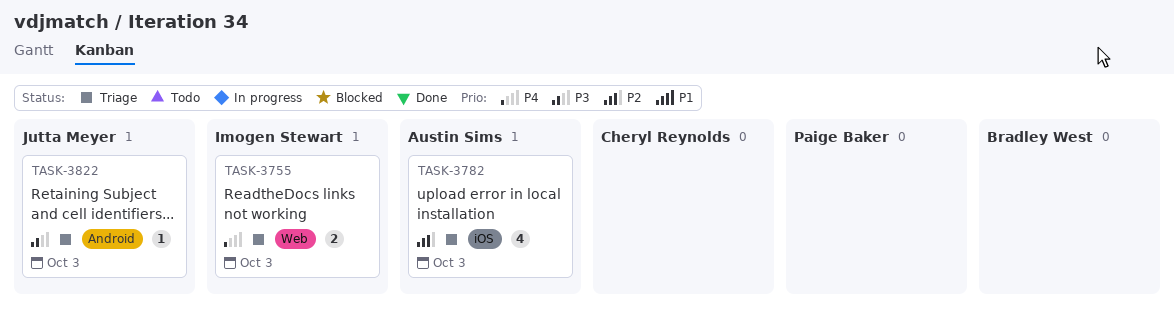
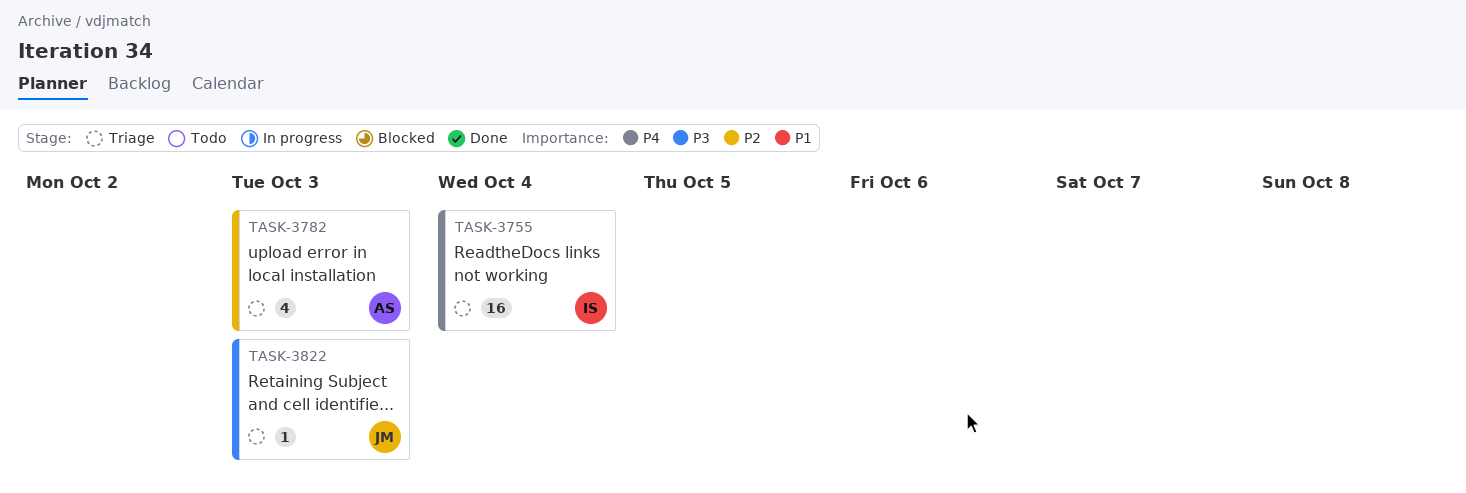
TASK-3755, estimate: 2 -> 16
TASK-3755, due: Oct 3 -> Oct 4

